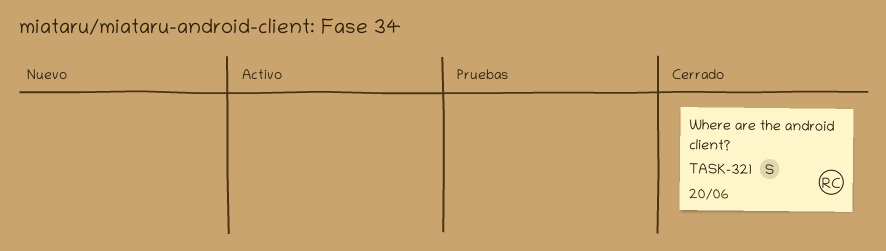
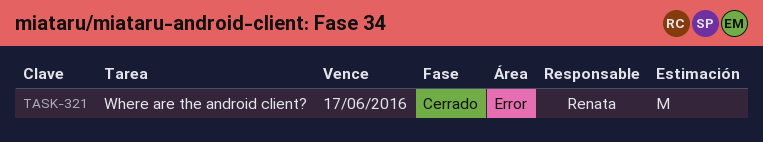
TASK-321, estimate: S -> M
TASK-321, due: Jun 20 -> Jun 17

